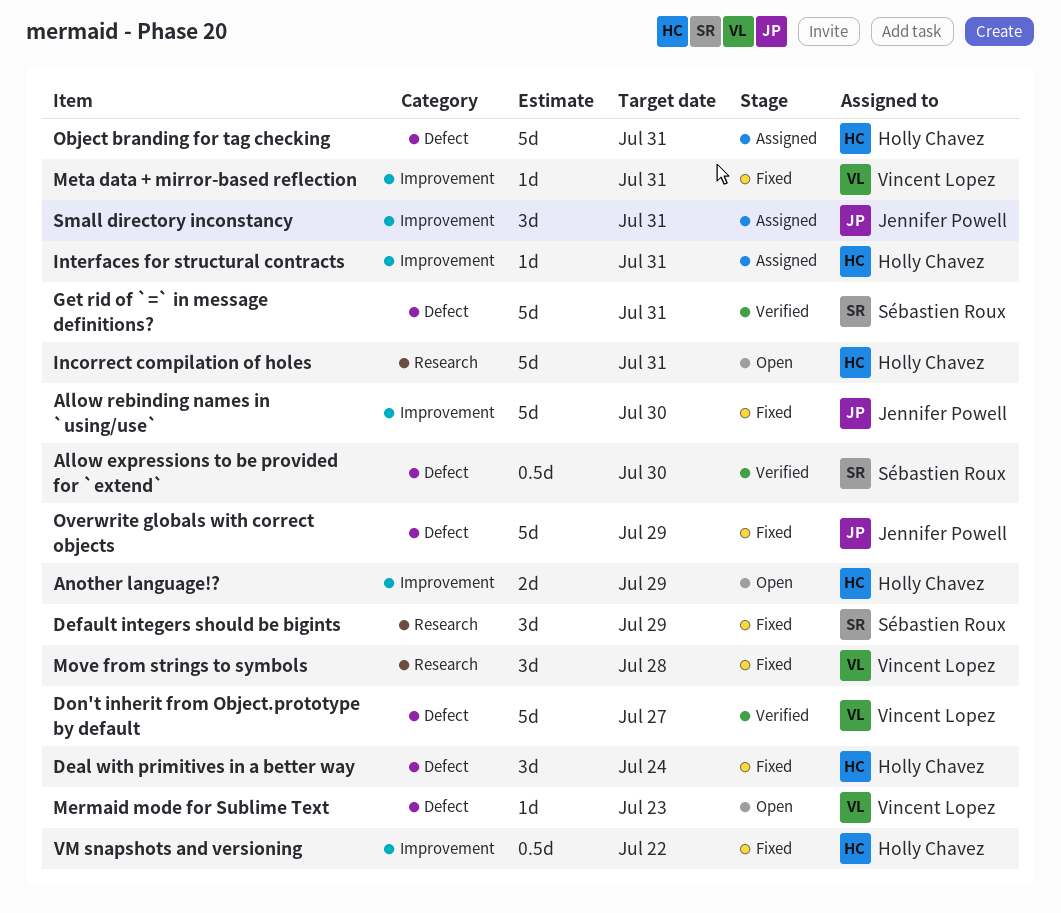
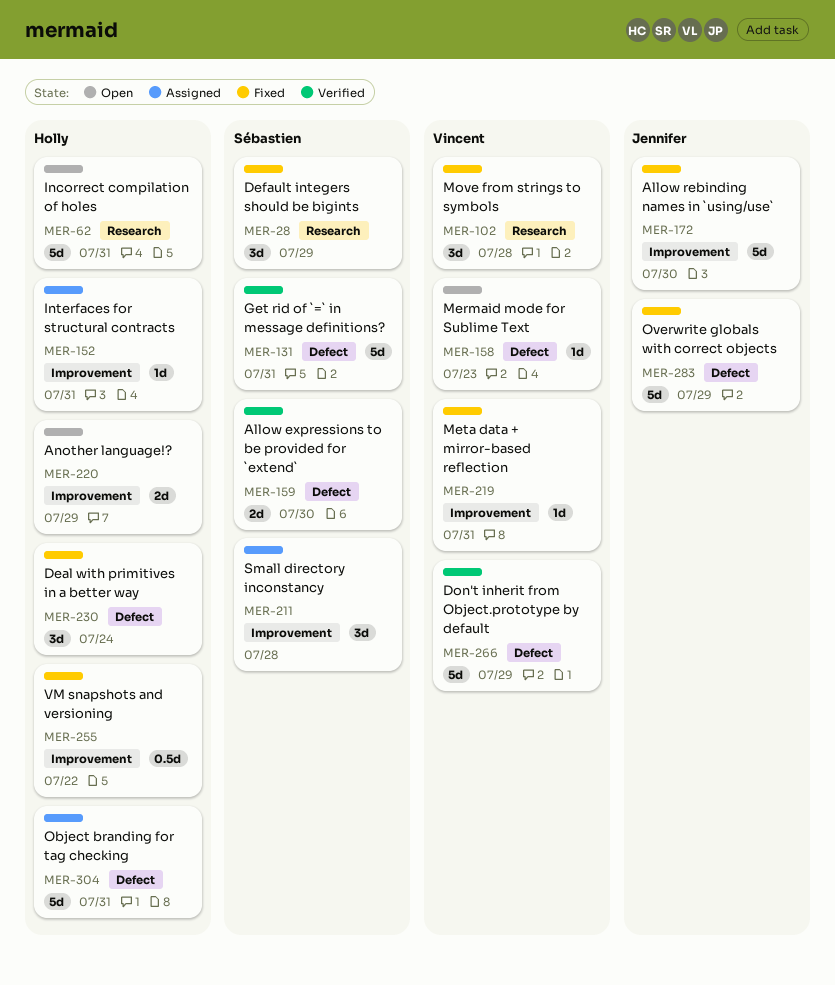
Allow expressions to be provided for `extend`, estimate: 0.5d -> 2d
Don't inherit from Object.prototype by default, due: Jul 27 -> Jul 29
Small directory inconstancy, owner: Jennifer Powell -> Sébastien Roux
Small directory inconstancy, due: Jul 31 -> Jul 28

